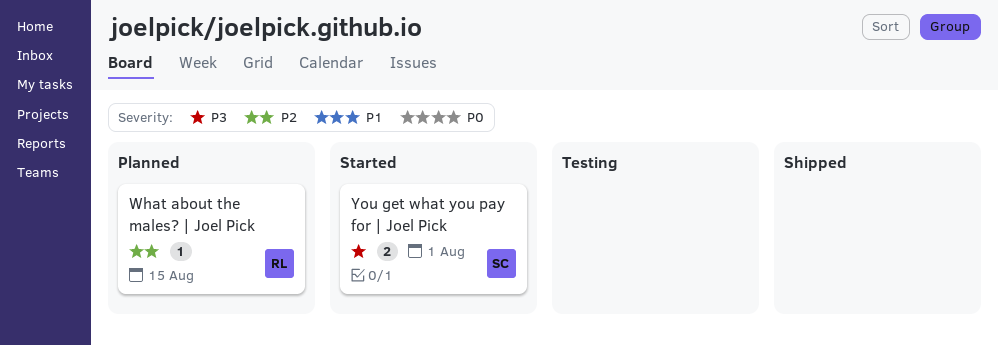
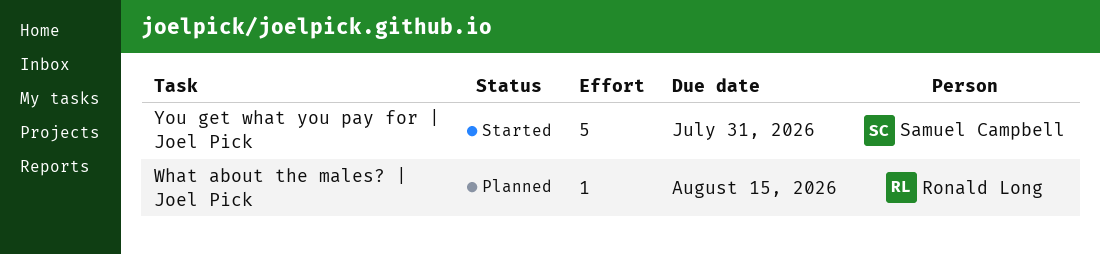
You get what you pay for | Joel Pick, estimate: 2 -> 5
You get what you pay for | Joel Pick, due: Aug 1 -> Jul 31

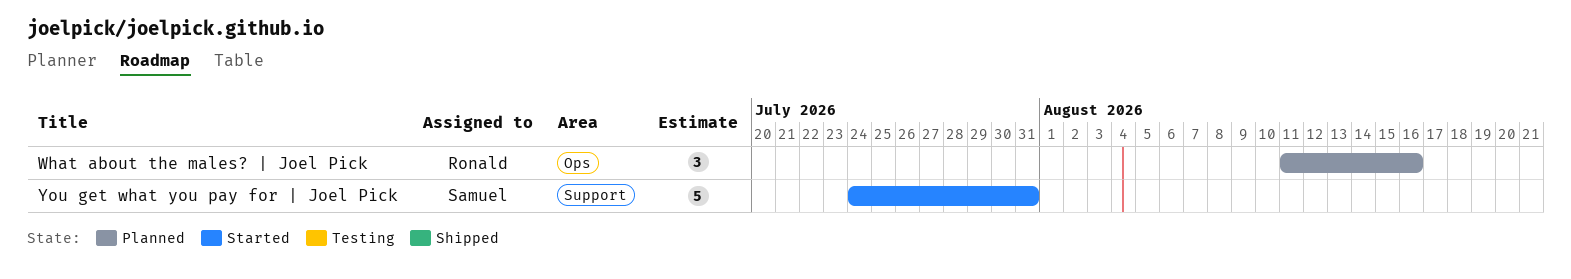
What about the males? | Joel Pick, estimate: 1 -> 3
What about the males? | Joel Pick, due: Aug 15 -> Aug 16

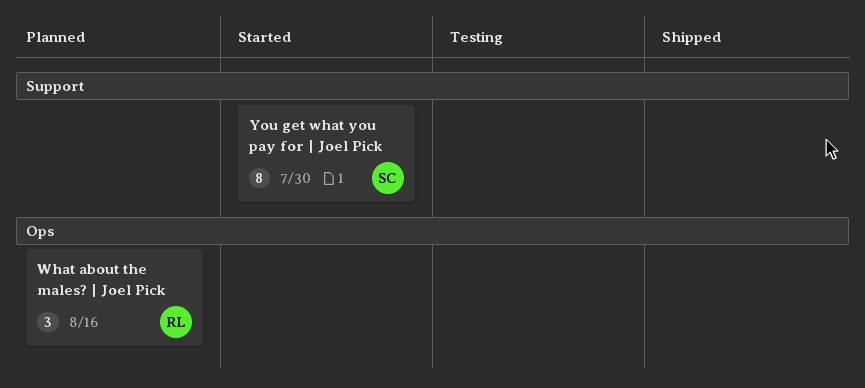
You get what you pay for | Joel Pick, estimate: 5 -> 8
You get what you pay for | Joel Pick, due: Jul 31 -> Jul 30

